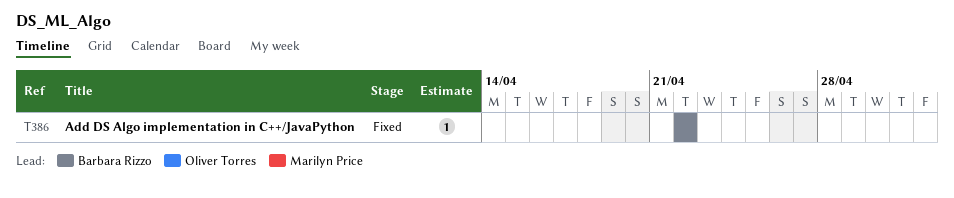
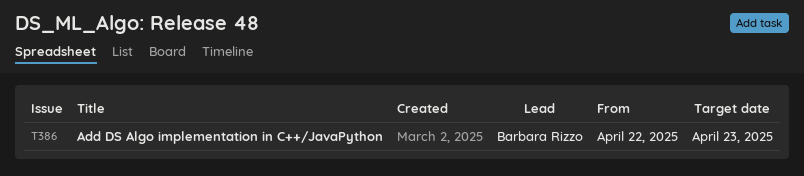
T386, due: Apr 22 -> Apr 23

